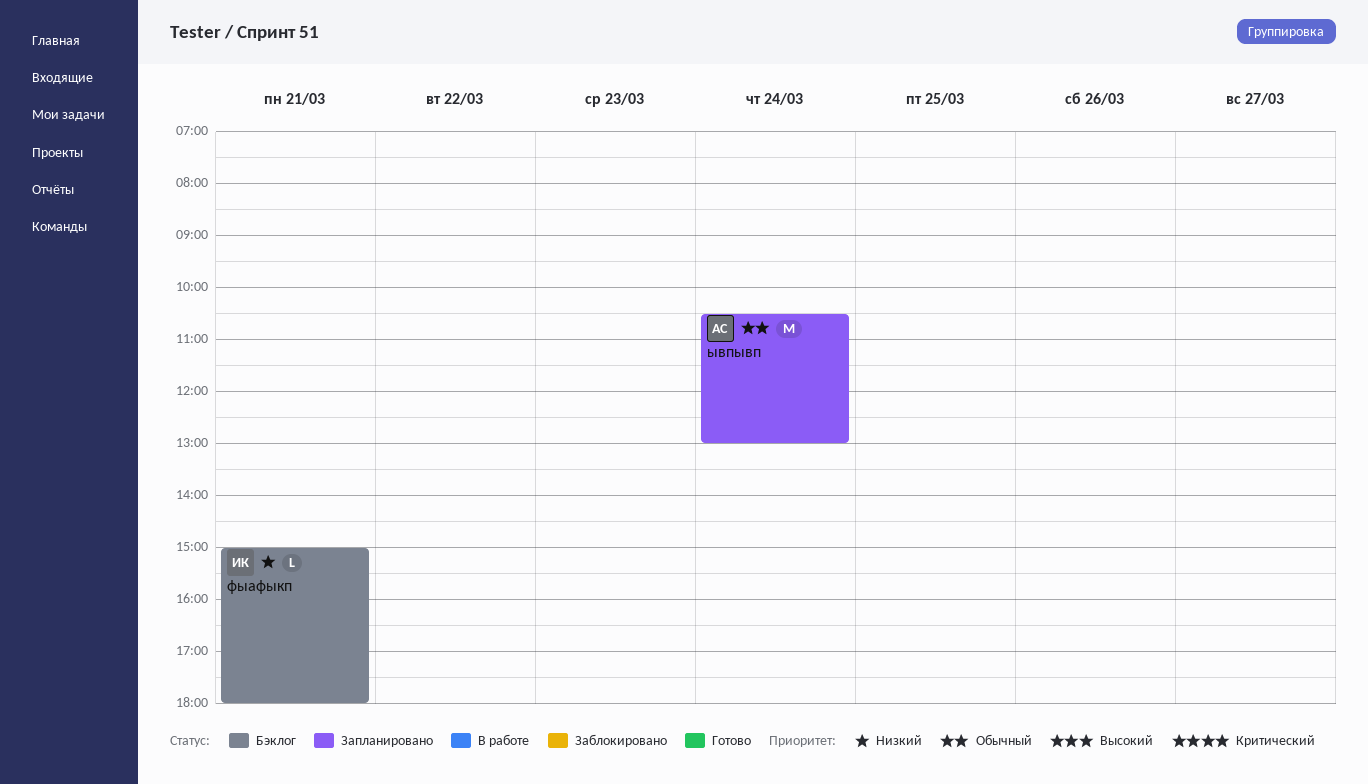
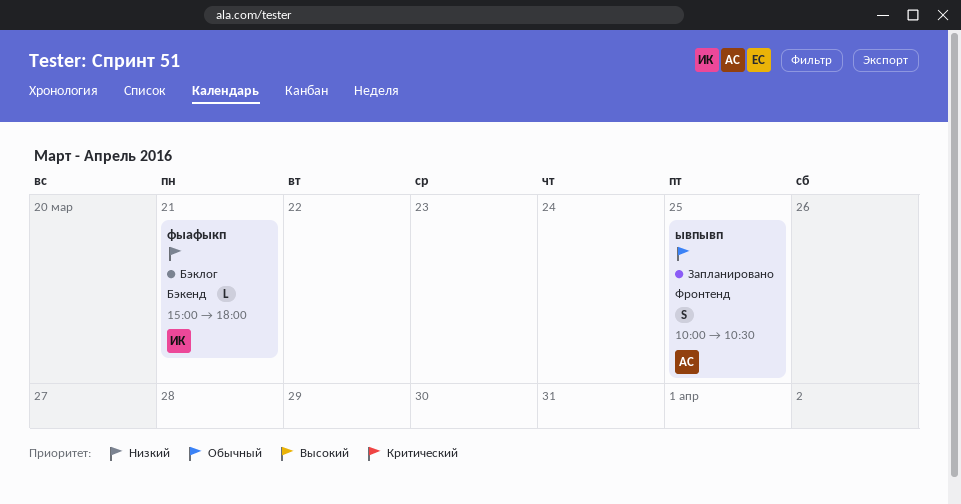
ывпывп, estimate: M -> S
ывпывп, day: Mar 24 -> Mar 25
ывпывп, begins: 10:30 -> 10:00
ывпывп, ends: 13:00 -> 10:30

